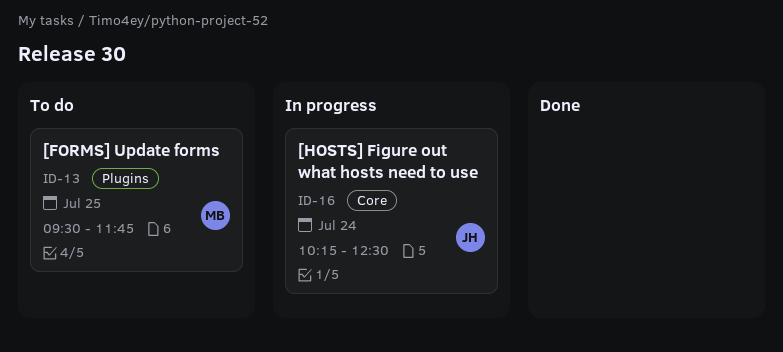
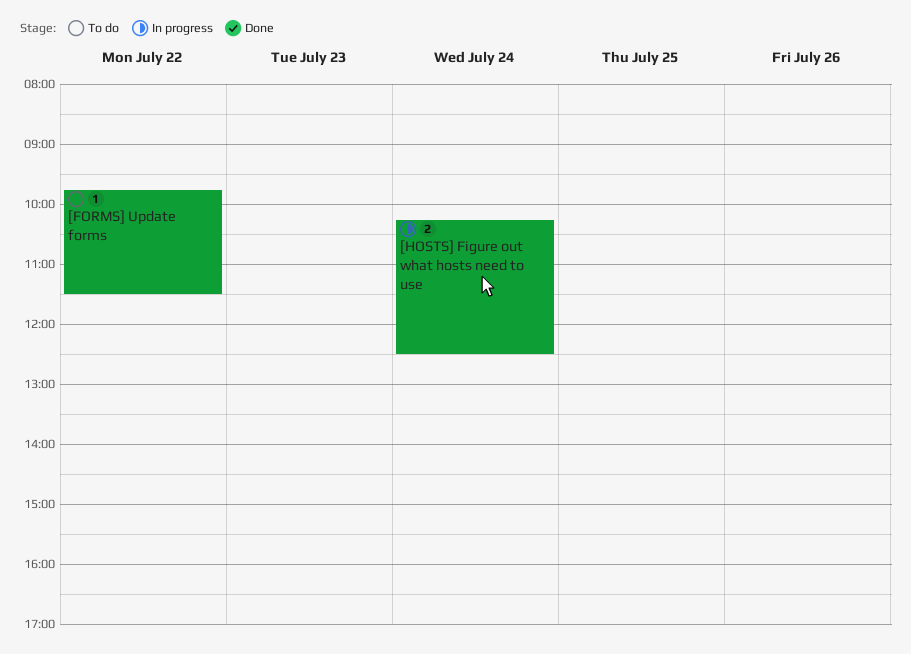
[FORMS] Update forms, day: Jul 25 -> Jul 22
[FORMS] Update forms, begins: 09:30 -> 09:45
[FORMS] Update forms, ends: 11:45 -> 11:30

